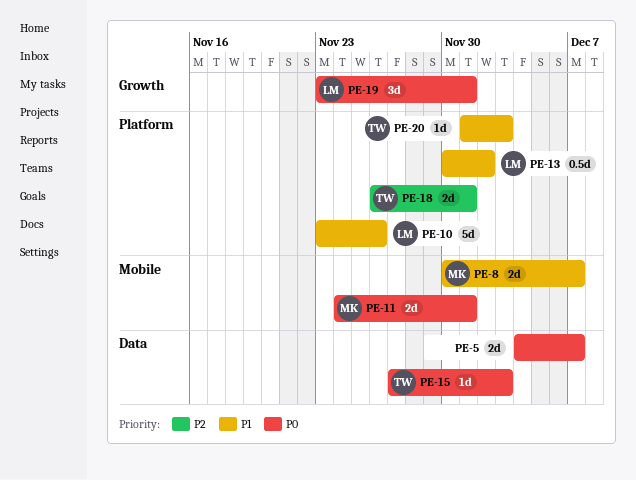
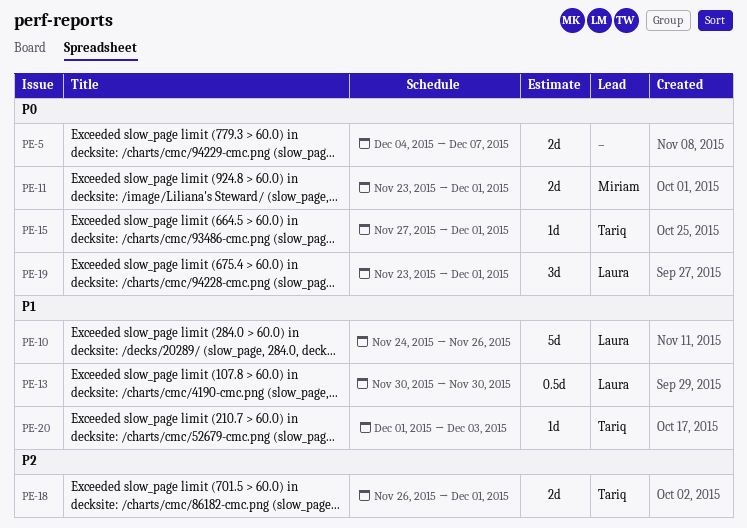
PE-8: present -> none
PE-10, start: Nov 23 -> Nov 24
PE-11, start: Nov 24 -> Nov 23
PE-13, due: Dec 2 -> Nov 30
PE-15, due: Dec 3 -> Dec 1

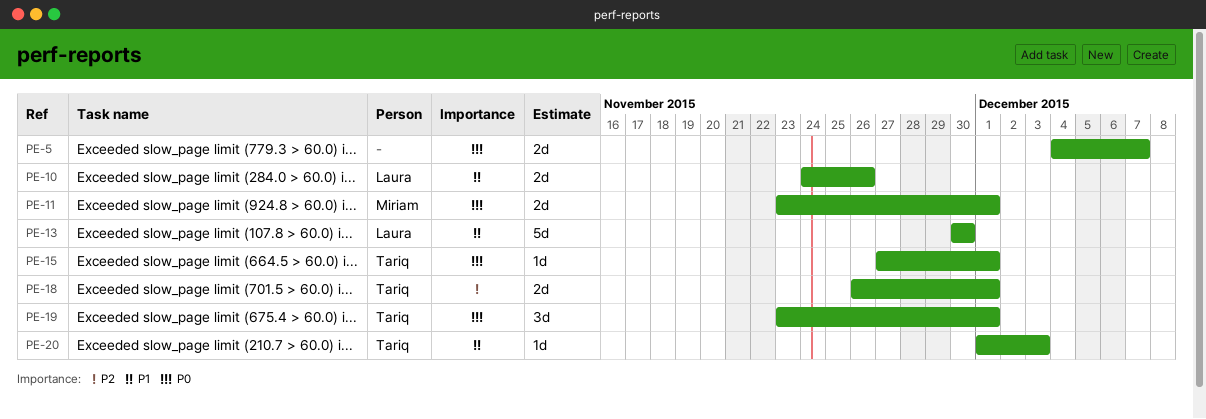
PE-10, estimate: 5d -> 2d
PE-13, estimate: 0.5d -> 5d
PE-19, owner: Laura -> Tariq

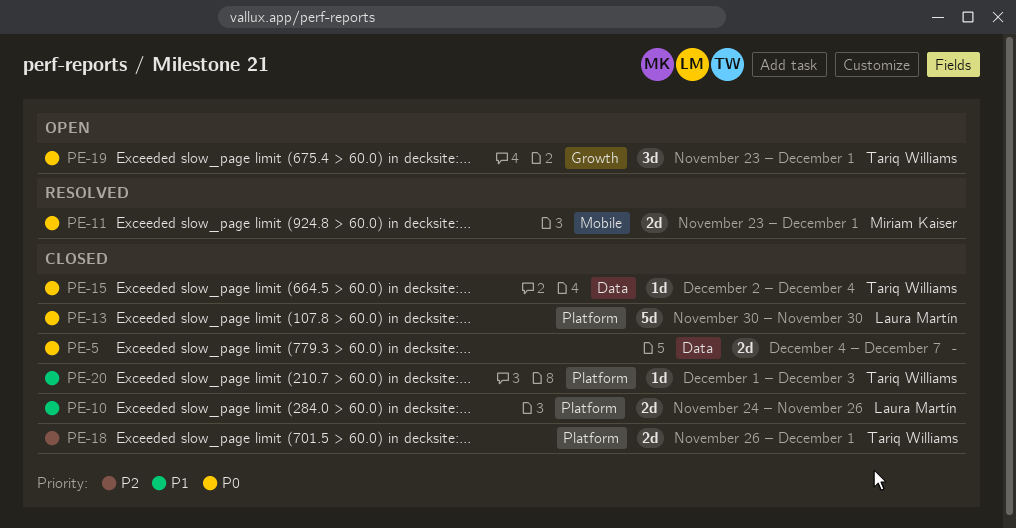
PE-13, priority: P1 -> P0
PE-15, start: Nov 27 -> Dec 2
PE-15, due: Dec 1 -> Dec 4

